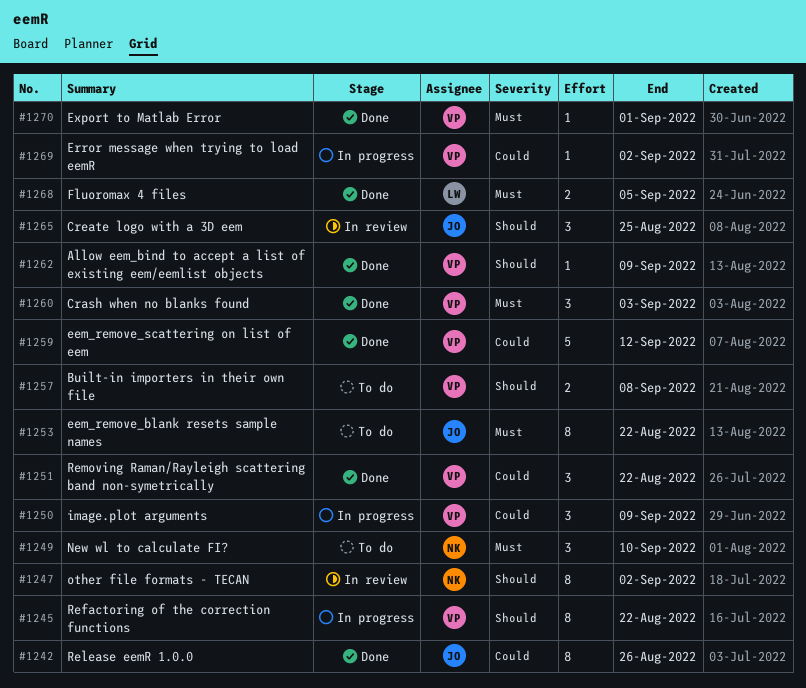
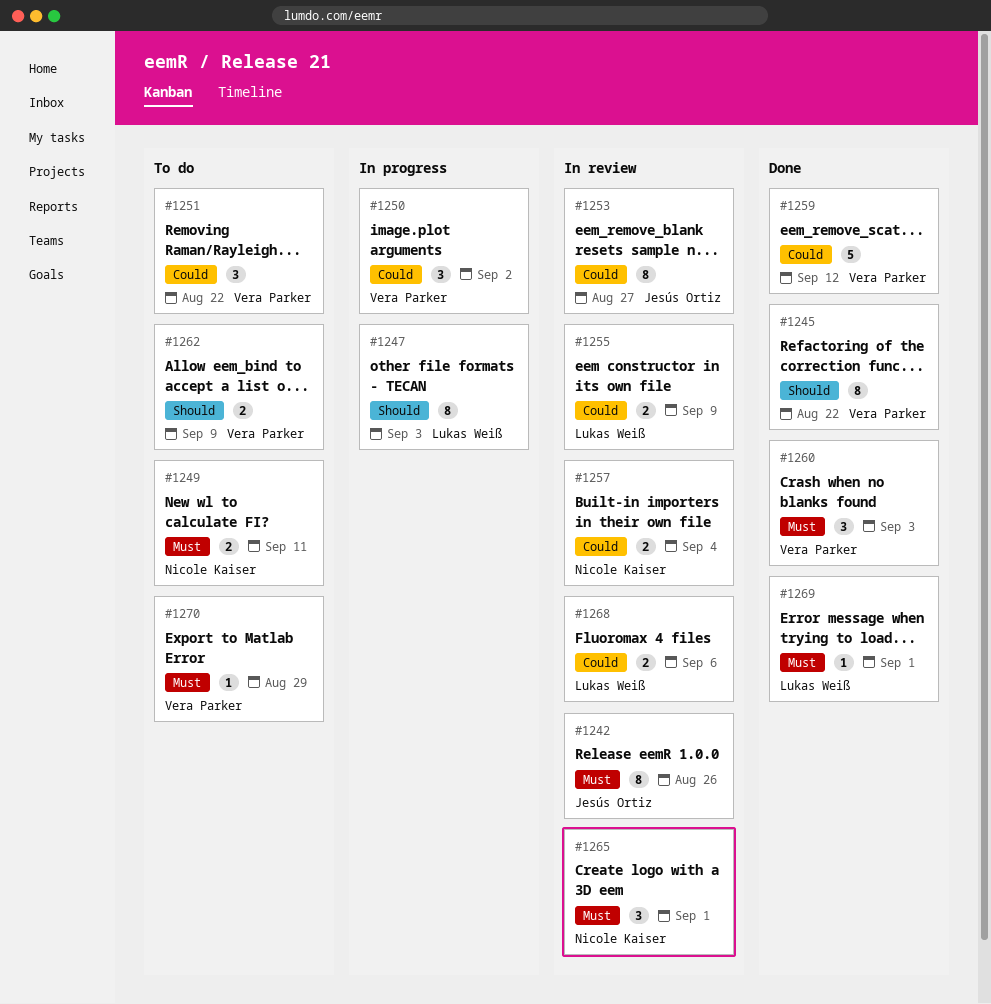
#1242, status: Done -> In review
#1242, priority: Could -> Must
#1245, status: In progress -> Done
#1247, status: In review -> In progress
#1247, owner: Nicole Kaiser -> Lukas Weiß
#1247, due: Sep 2 -> Sep 3
#1249, estimate: 3 -> 2
#1249, due: Sep 10 -> Sep 11
#1250, due: Sep 9 -> Sep 2
#1251, status: Done -> To do
#1253, status: To do -> In review
#1253, priority: Must -> Could
#1253, due: Aug 22 -> Aug 27
#1255: none -> present
#1257, status: To do -> In review
#1257, owner: Vera Parker -> Nicole Kaiser
#1257, priority: Should -> Could
#1257, due: Sep 8 -> Sep 4
#1262, status: Done -> To do
#1262, estimate: 1 -> 2
#1265, owner: Jesús Ortiz -> Nicole Kaiser
#1265, priority: Should -> Must
#1265, due: Aug 25 -> Sep 1
#1268, status: Done -> In review
#1268, priority: Must -> Could
#1268, due: Sep 5 -> Sep 6
#1269, status: In progress -> Done
#1269, owner: Vera Parker -> Lukas Weiß
#1269, priority: Could -> Must
#1269, due: Sep 2 -> Sep 1
#1270, status: Done -> To do
#1270, due: Sep 1 -> Aug 29

